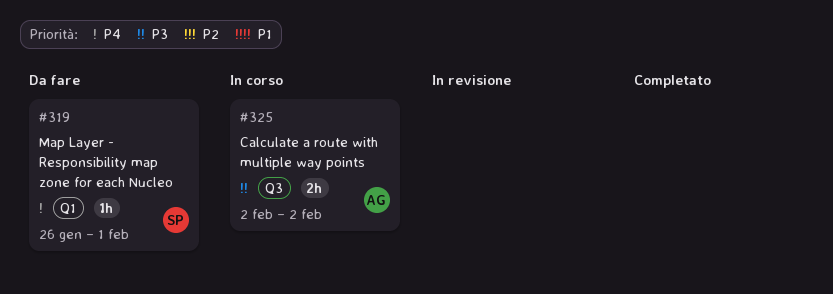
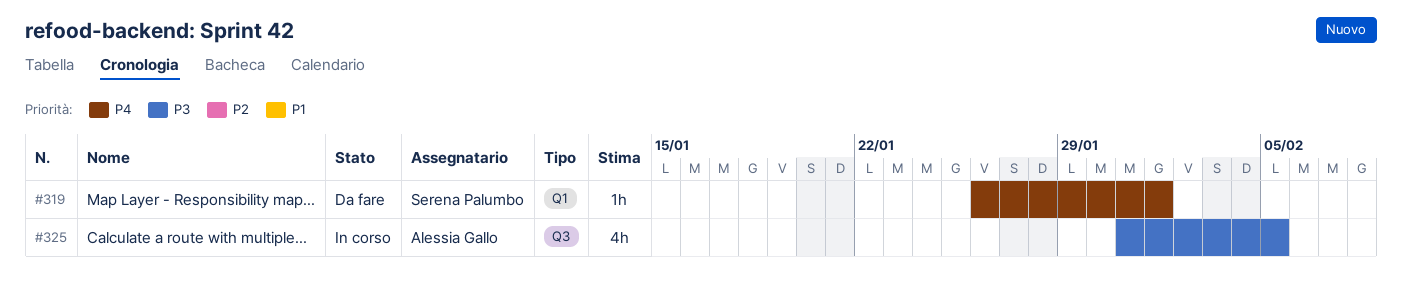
#325, estimate: 2h -> 4h
#325, start: Feb 2 -> Jan 31
#325, due: Feb 2 -> Feb 5

